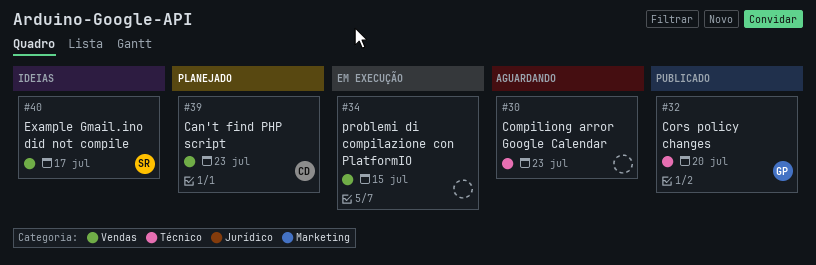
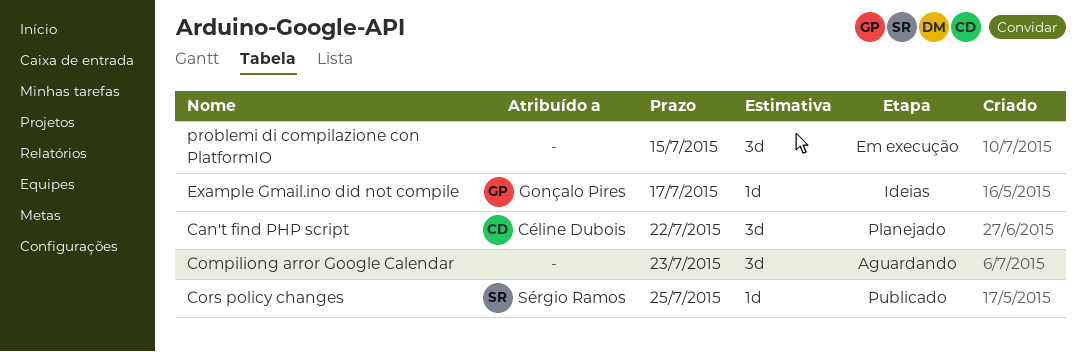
Can't find PHP script, due: Jul 23 -> Jul 22
Cors policy changes, owner: Gonçalo Pires -> Sérgio Ramos
Cors policy changes, due: Jul 20 -> Jul 25
Example Gmail.ino did not compile, owner: Sérgio Ramos -> Gonçalo Pires

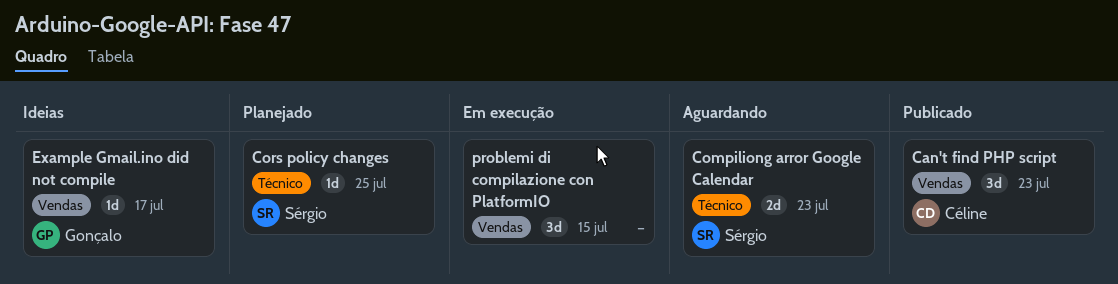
Can't find PHP script, status: Planejado -> Publicado
Can't find PHP script, due: Jul 22 -> Jul 23
Compiliong arror Google Calendar, owner: none -> Sérgio Ramos
Compiliong arror Google Calendar, estimate: 3d -> 2d
Cors policy changes, status: Publicado -> Planejado

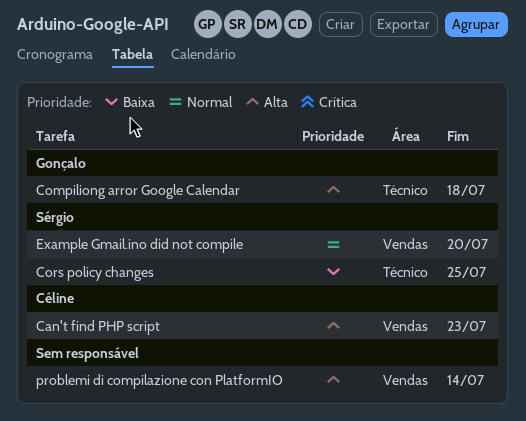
Compiliong arror Google Calendar, owner: Sérgio -> Gonçalo
Compiliong arror Google Calendar, due: Jul 23 -> Jul 18
Example Gmail.ino did not compile, owner: Gonçalo -> Sérgio
Example Gmail.ino did not compile, due: Jul 17 -> Jul 20
problemi di compilazione con PlatformIO, due: Jul 15 -> Jul 14

